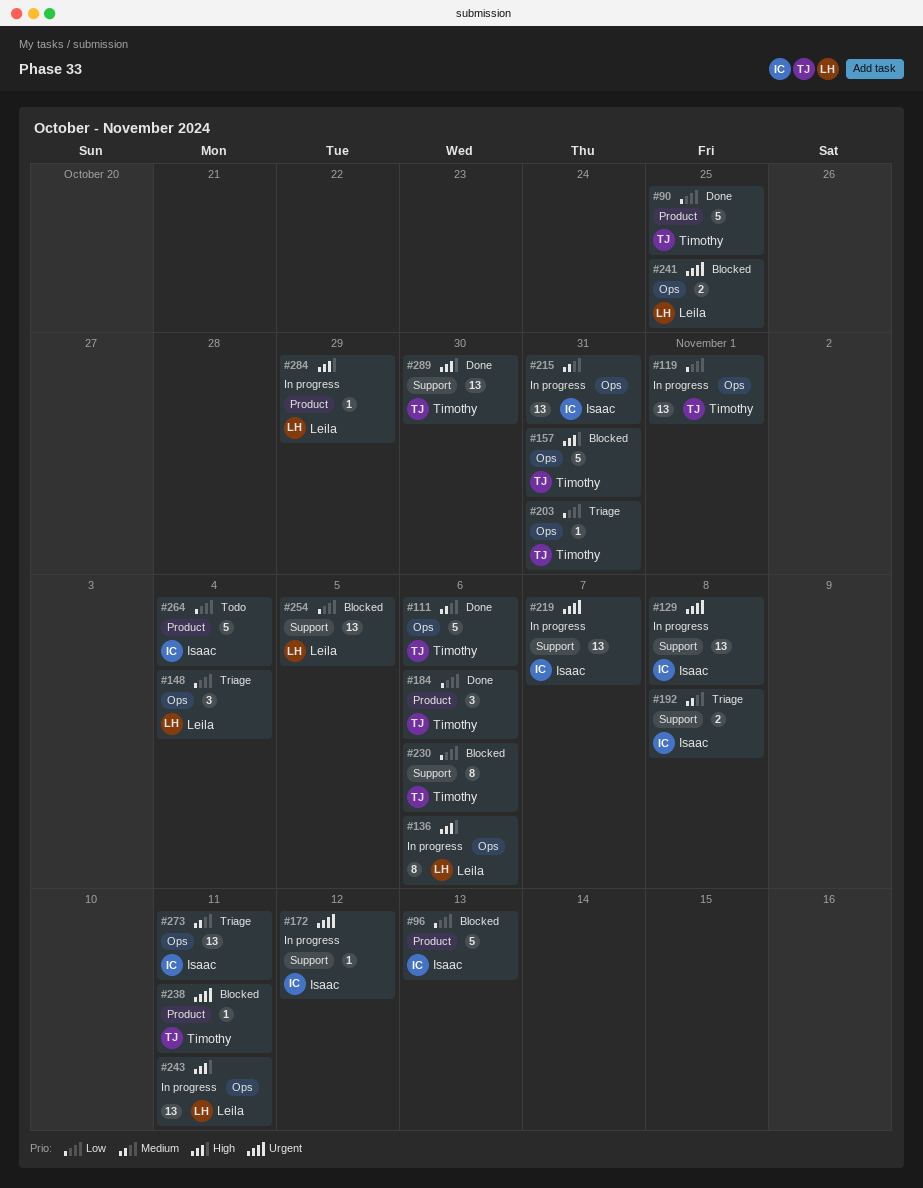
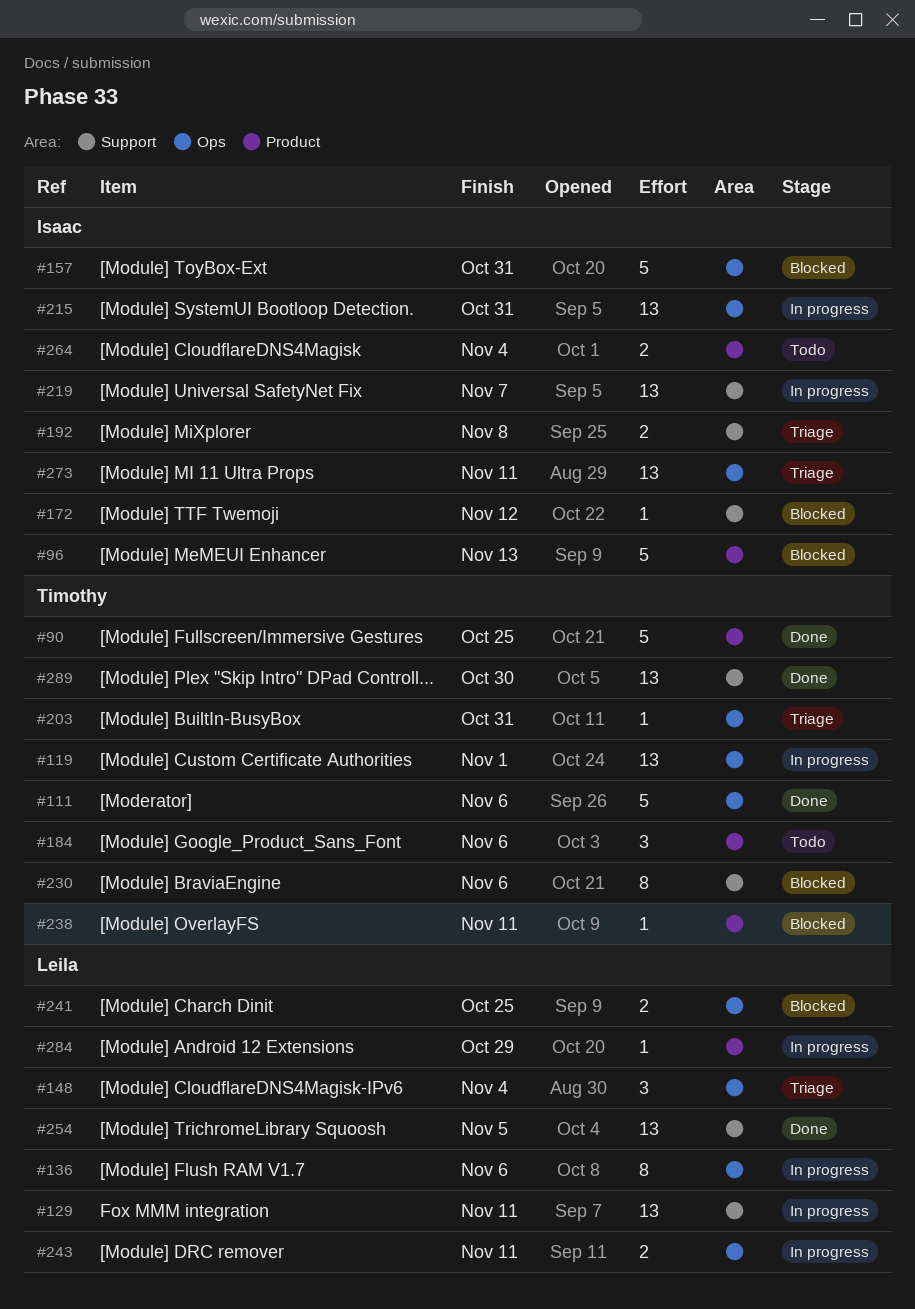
#129, owner: Isaac -> Leila
#129, due: Nov 8 -> Nov 11
#157, owner: Timothy -> Isaac
#172, status: In progress -> Blocked
#184, status: Done -> Todo
#243, estimate: 13 -> 2
#254, status: Blocked -> Done
#264, estimate: 5 -> 2

